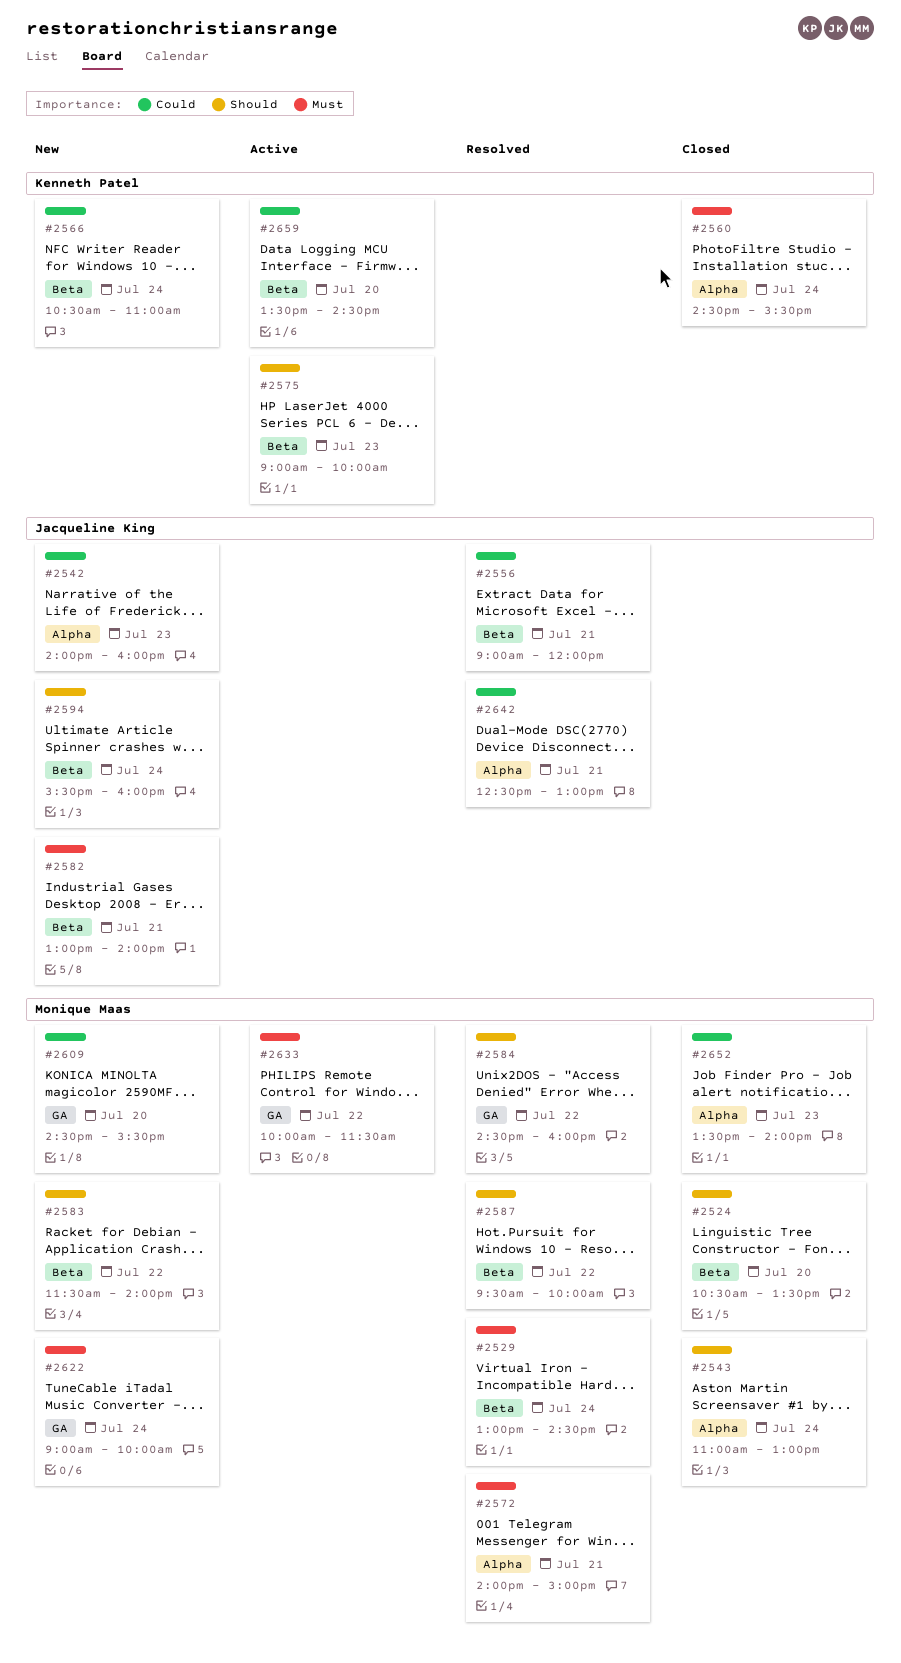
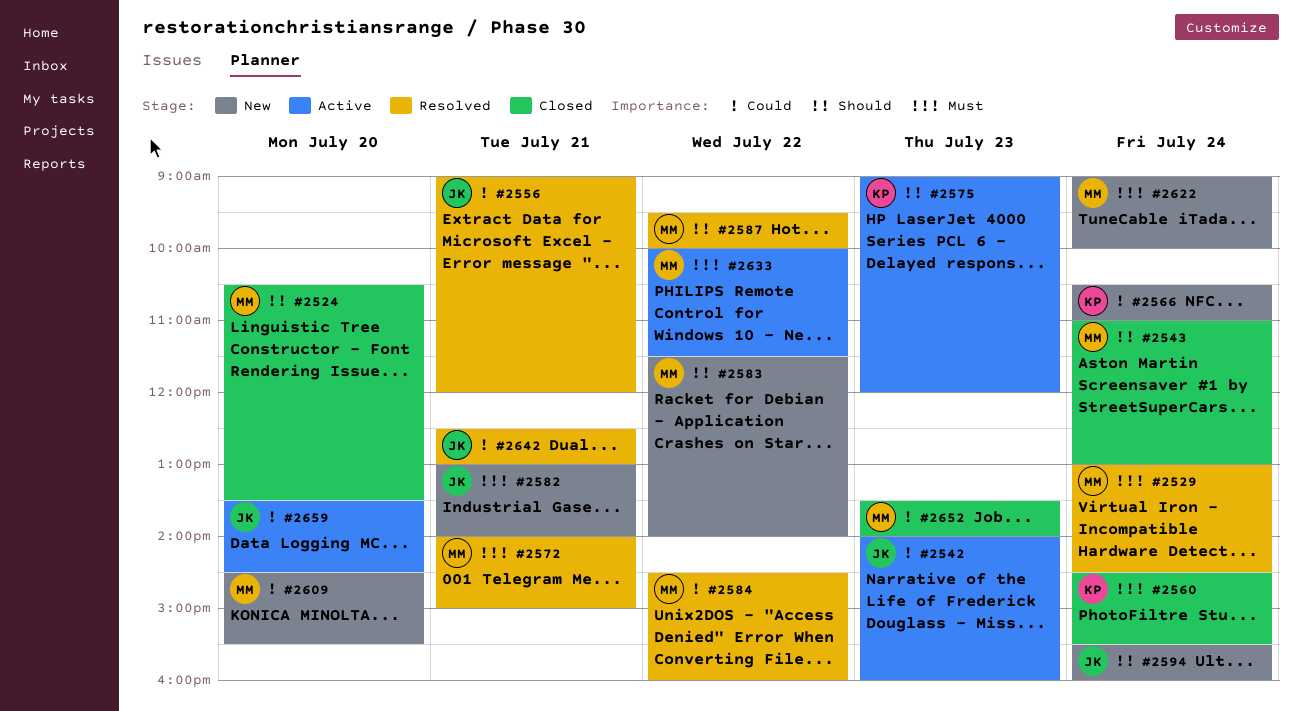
#2542, status: New -> Active
#2575, ends: 10:00 -> 12:00
#2584, priority: Should -> Could
#2659, owner: Kenneth Patel -> Jacqueline King

